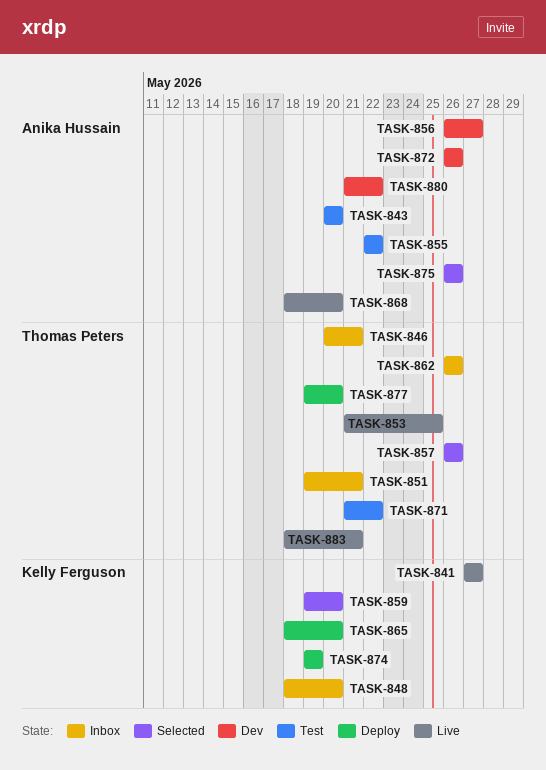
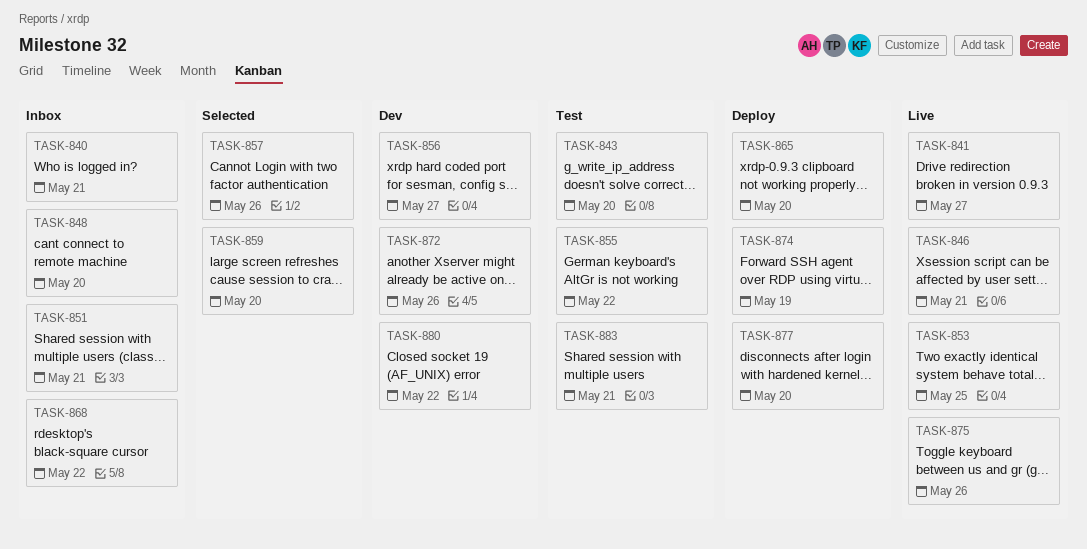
TASK-840: none -> present
TASK-846, status: Inbox -> Live
TASK-862: present -> none
TASK-868, status: Live -> Inbox
TASK-868, due: May 20 -> May 22
TASK-871: present -> none
TASK-875, status: Selected -> Live
TASK-883, status: Live -> Test

